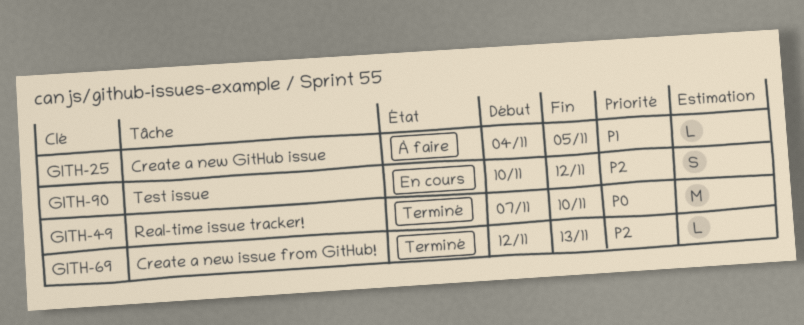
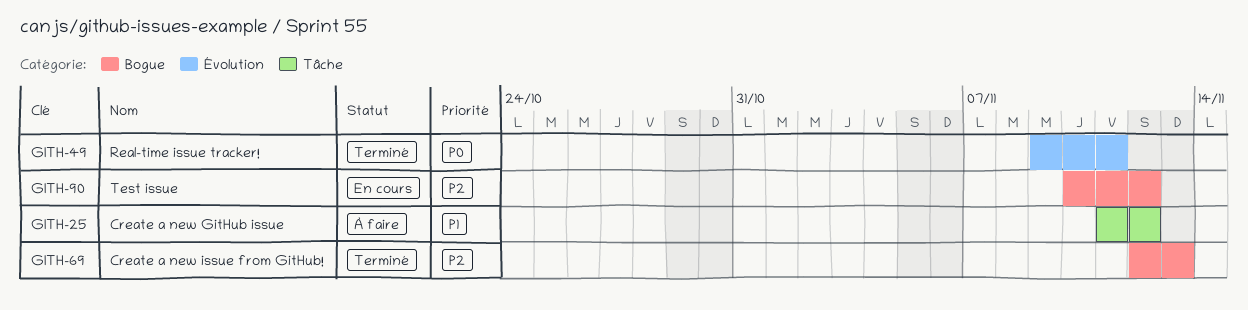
GITH-25, start: Nov 4 -> Nov 11
GITH-25, due: Nov 5 -> Nov 12
GITH-49, start: Nov 7 -> Nov 9
GITH-49, due: Nov 10 -> Nov 11

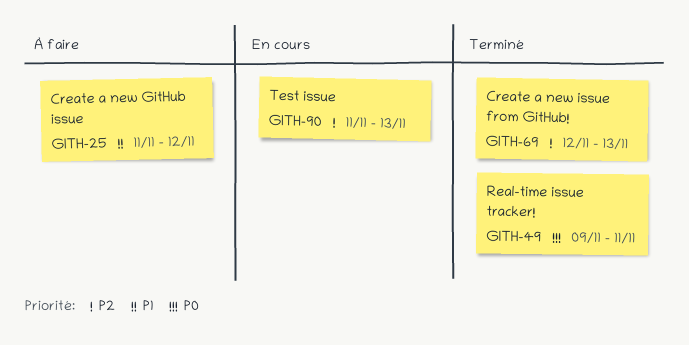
GITH-90, start: Nov 10 -> Nov 11
GITH-90, due: Nov 12 -> Nov 13

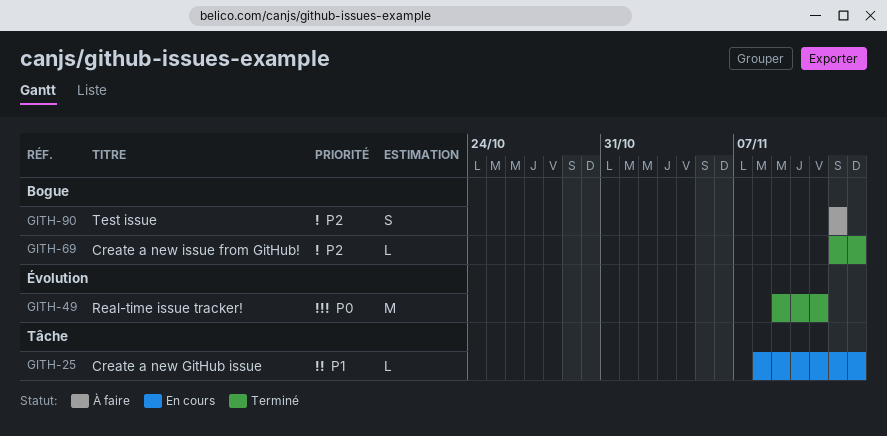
GITH-25, status: À faire -> En cours
GITH-25, start: Nov 11 -> Nov 8
GITH-25, due: Nov 12 -> Nov 13
GITH-90, status: En cours -> À faire
GITH-90, start: Nov 11 -> Nov 12
GITH-90, due: Nov 13 -> Nov 12

